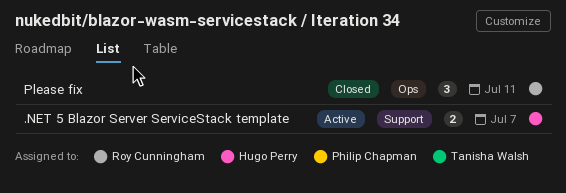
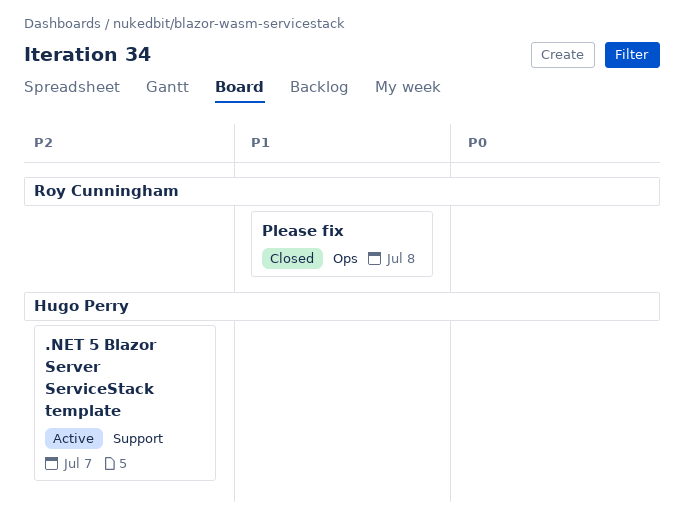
Please fix, due: Jul 11 -> Jul 8

